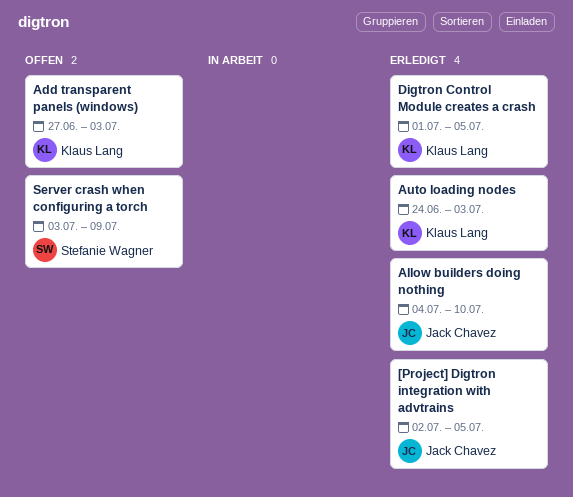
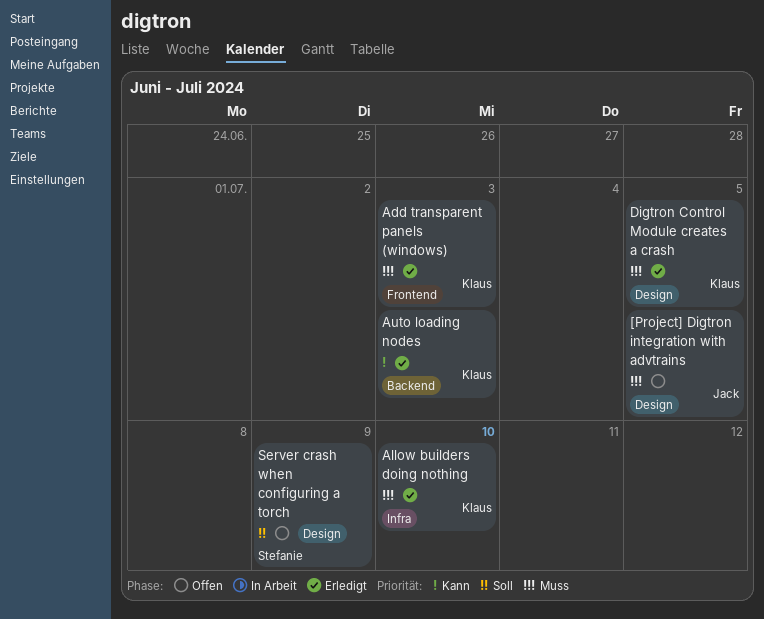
[Project] Digtron integration with advtrains, status: Erledigt -> Offen
Add transparent panels (windows), status: Offen -> Erledigt
Allow builders doing nothing, owner: Jack Chavez -> Klaus Lang

